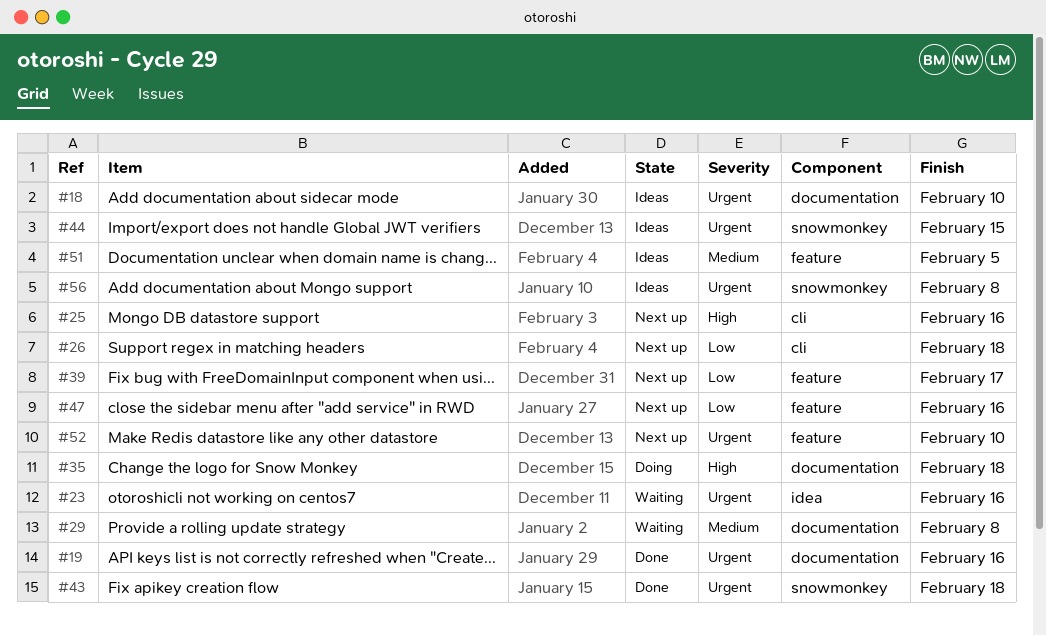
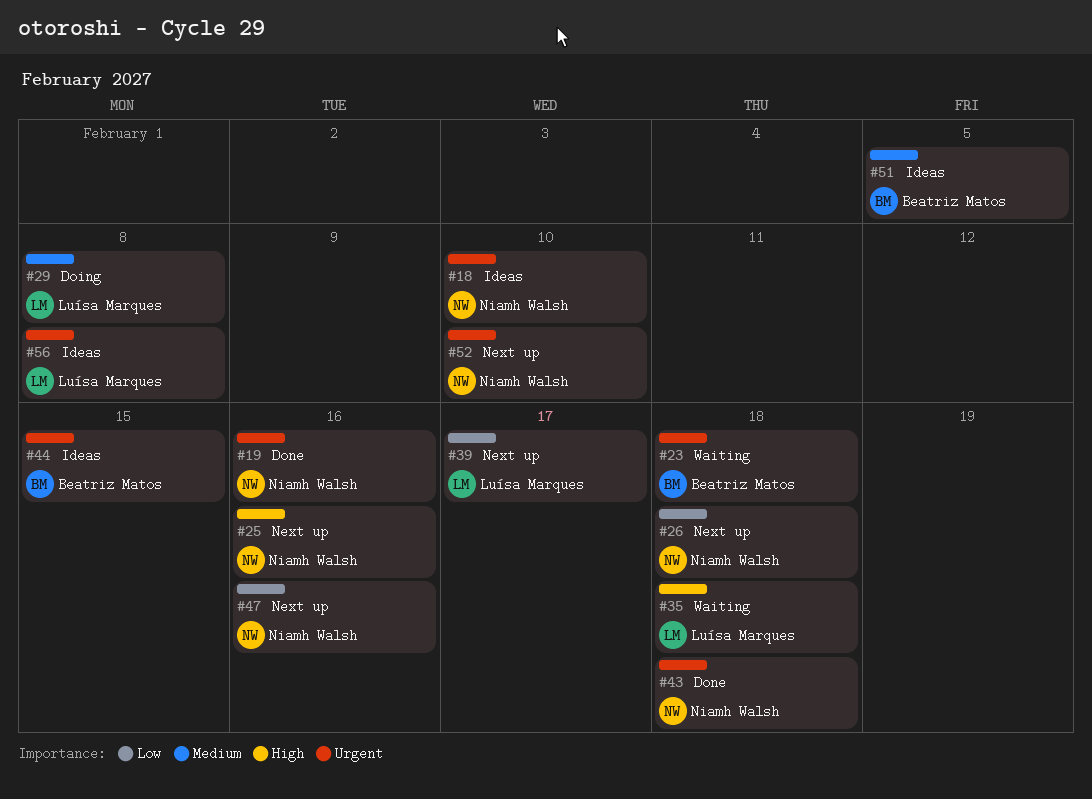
#23, due: Feb 16 -> Feb 18
#29, status: Waiting -> Doing
#35, status: Doing -> Waiting

